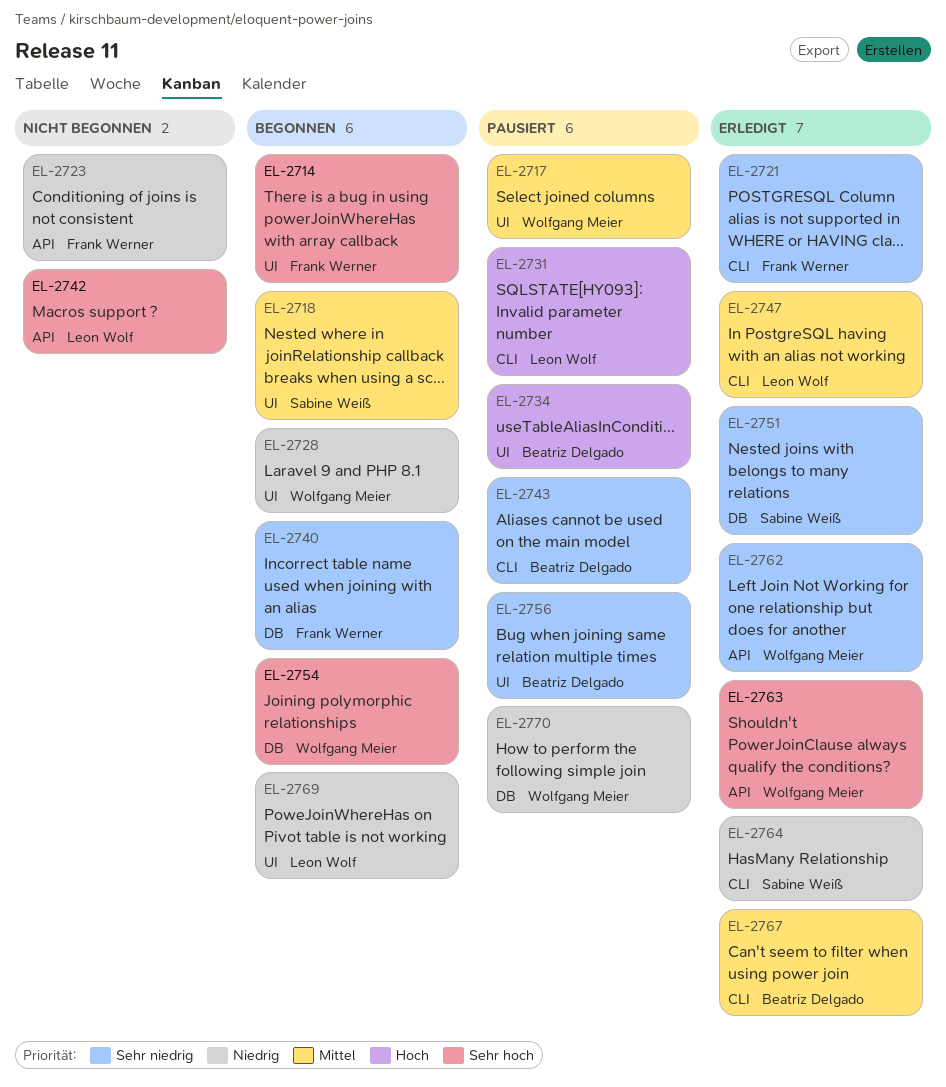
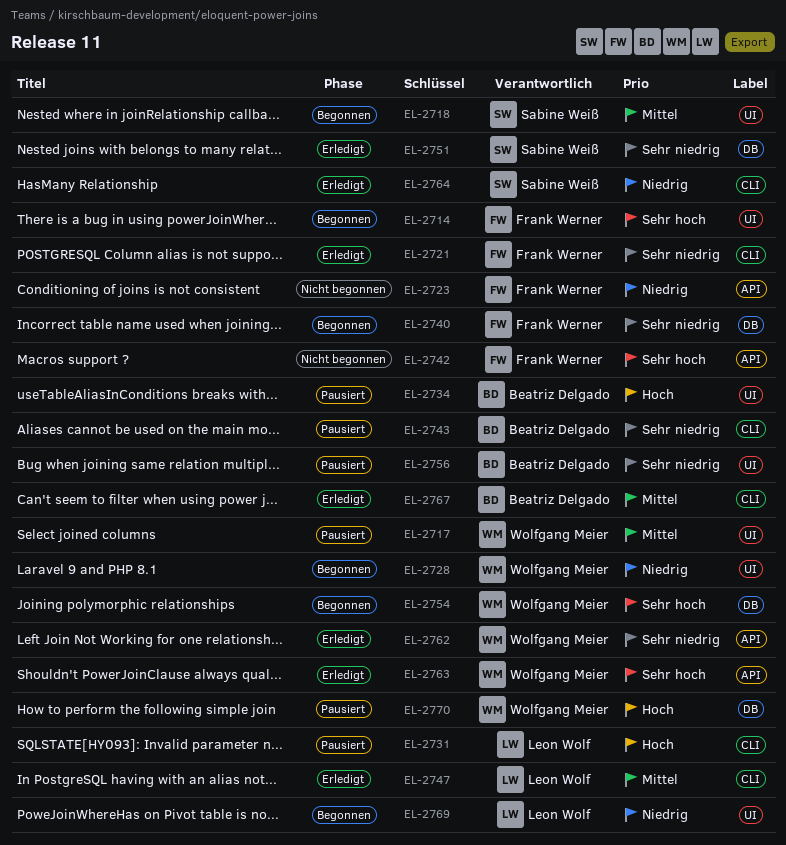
EL-2742, owner: Leon Wolf -> Frank Werner
EL-2770, priority: Niedrig -> Hoch

